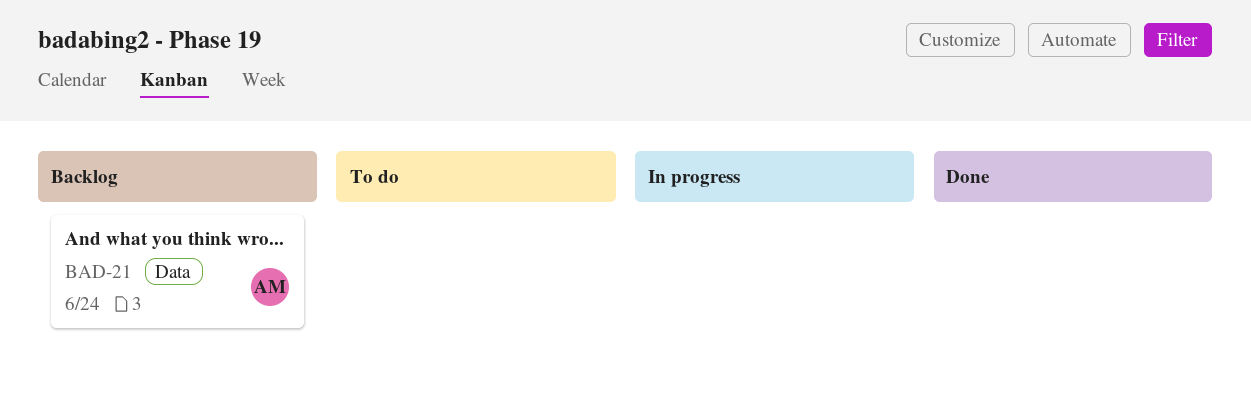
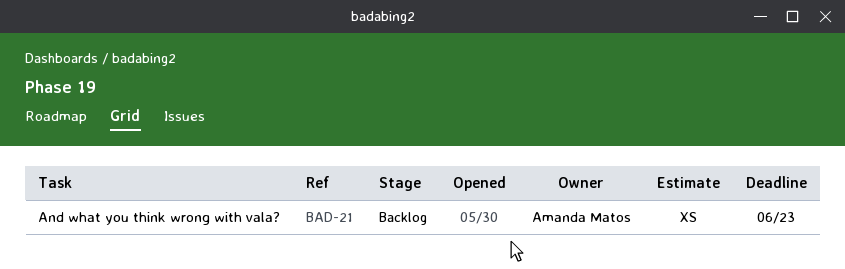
BAD-21, due: Jun 24 -> Jun 23

